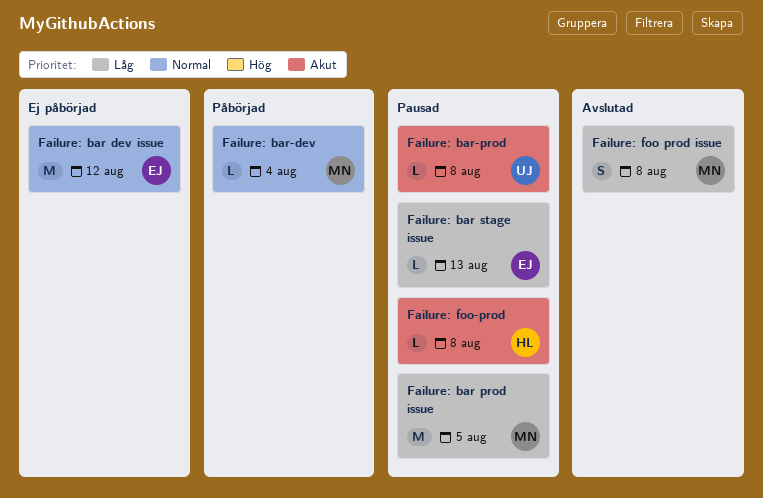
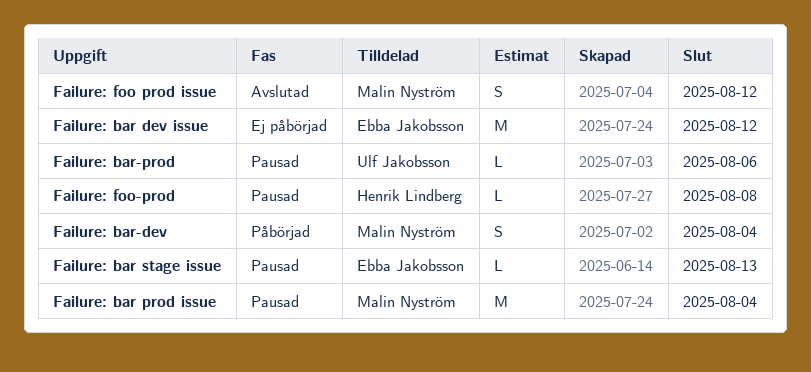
Failure: bar prod issue, due: Aug 5 -> Aug 4
Failure: bar-dev, estimate: L -> S
Failure: bar-prod, due: Aug 8 -> Aug 6
Failure: foo prod issue, due: Aug 8 -> Aug 12

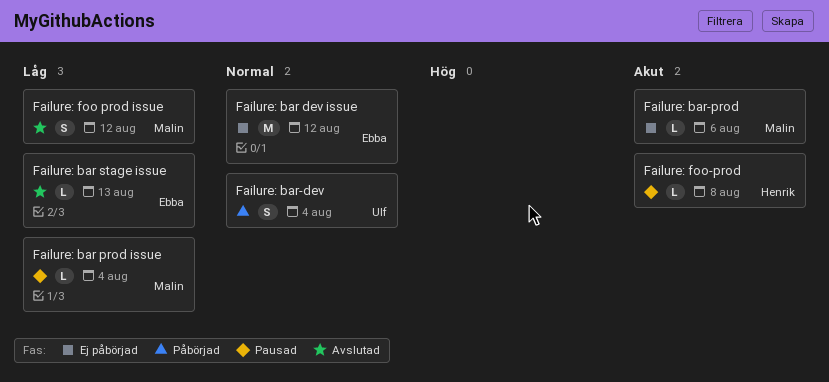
Failure: bar prod issue, estimate: M -> L
Failure: bar stage issue, status: Pausad -> Avslutad
Failure: bar-dev, owner: Malin Nyström -> Ulf Jakobsson
Failure: bar-prod, status: Pausad -> Ej påbörjad
Failure: bar-prod, owner: Ulf Jakobsson -> Malin Nyström

